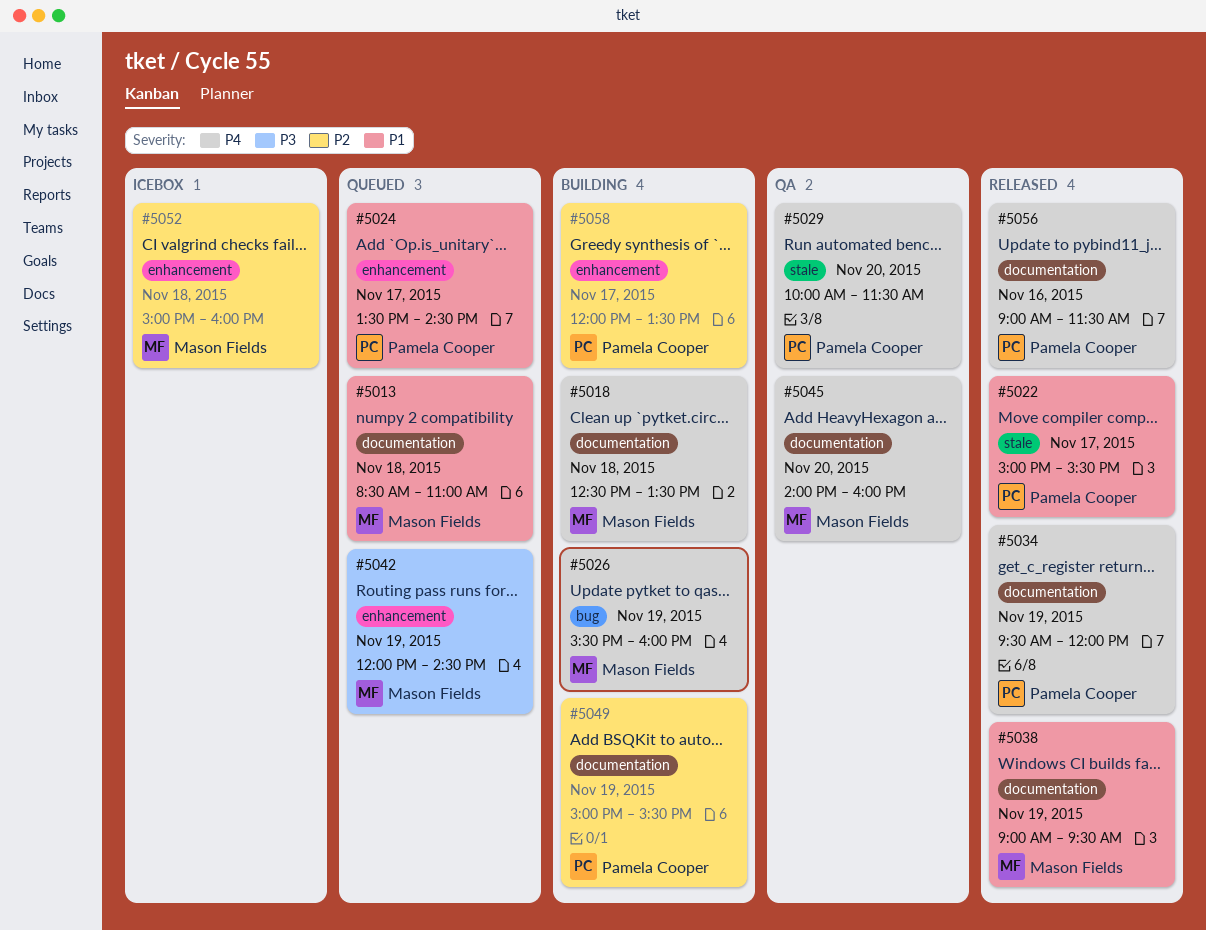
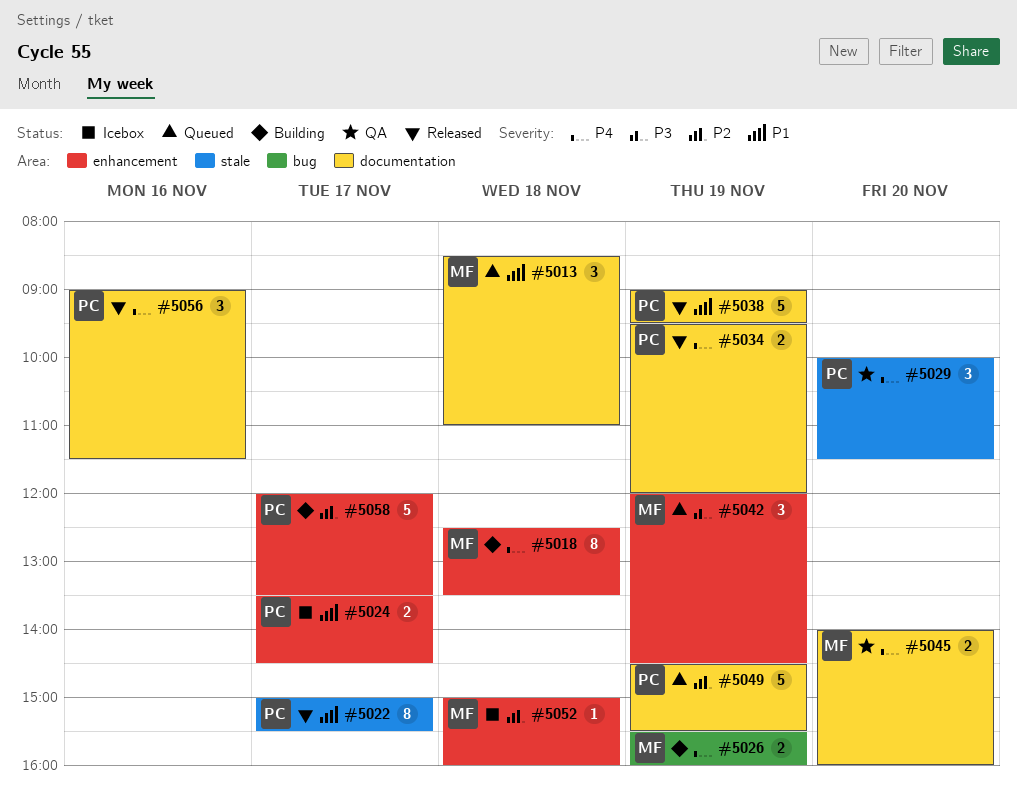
#5018, label: documentation -> enhancement
#5024, status: Queued -> Icebox
#5038, owner: Mason Fields -> Pamela Cooper
#5049, status: Building -> Queued
#5049, begins: 15:00 -> 14:30

